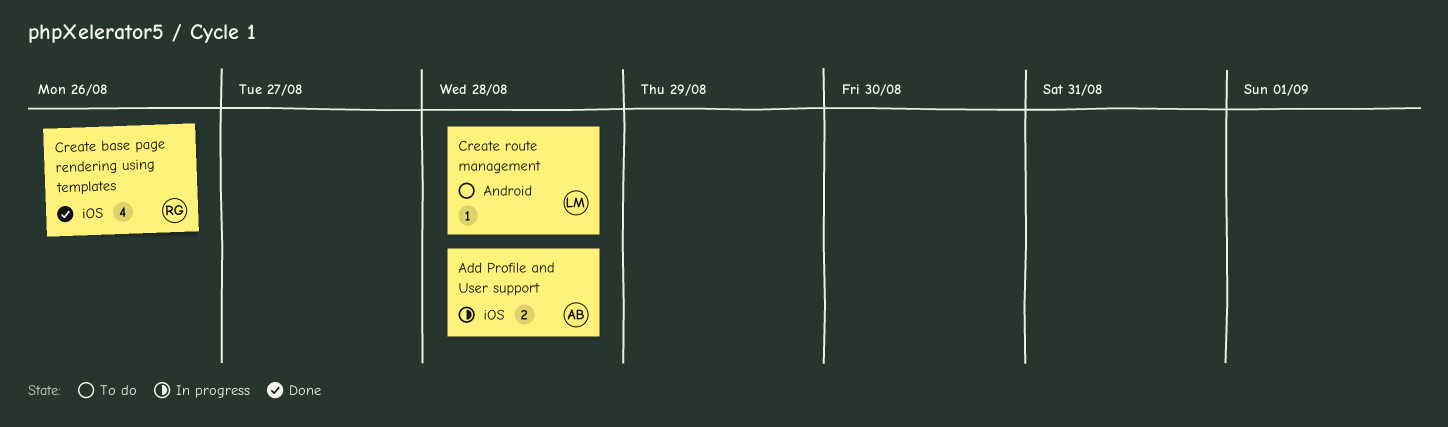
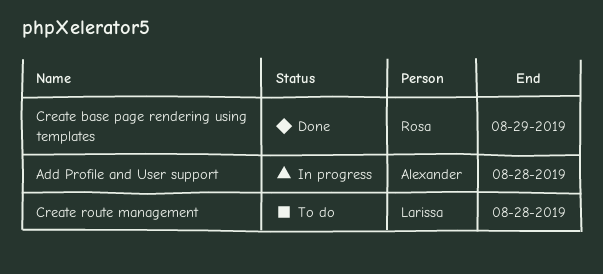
Create base page rendering using templates, due: Aug 26 -> Aug 29

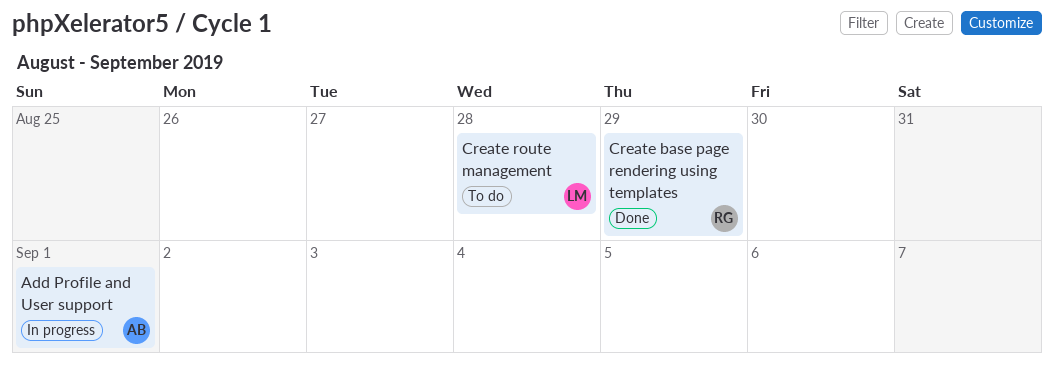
Add Profile and User support, due: Aug 28 -> Sep 1

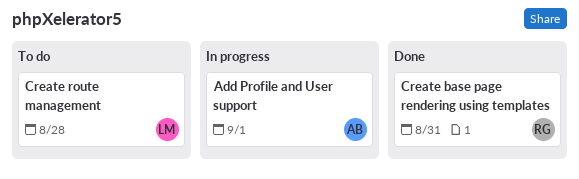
Create base page rendering using templates, due: Aug 29 -> Aug 31

